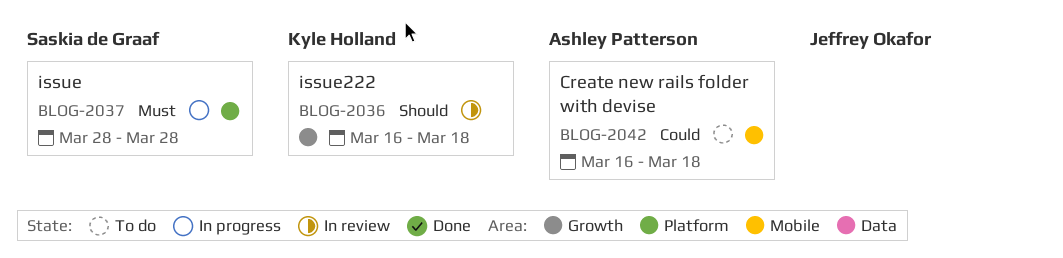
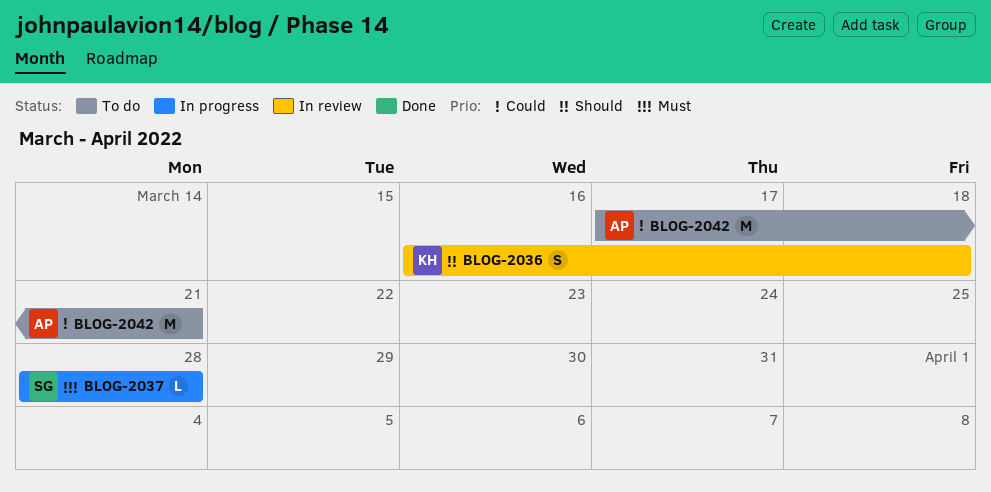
BLOG-2042, start: Mar 16 -> Mar 17
BLOG-2042, due: Mar 18 -> Mar 21

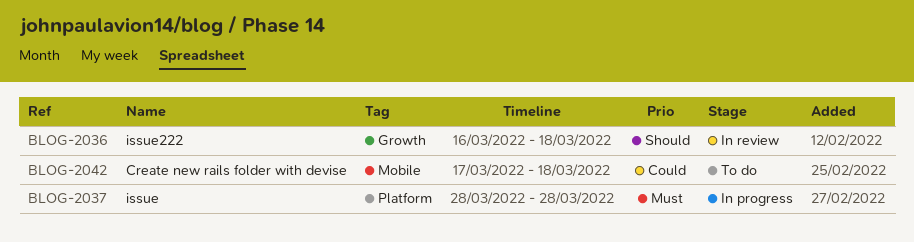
BLOG-2042, due: Mar 21 -> Mar 18

